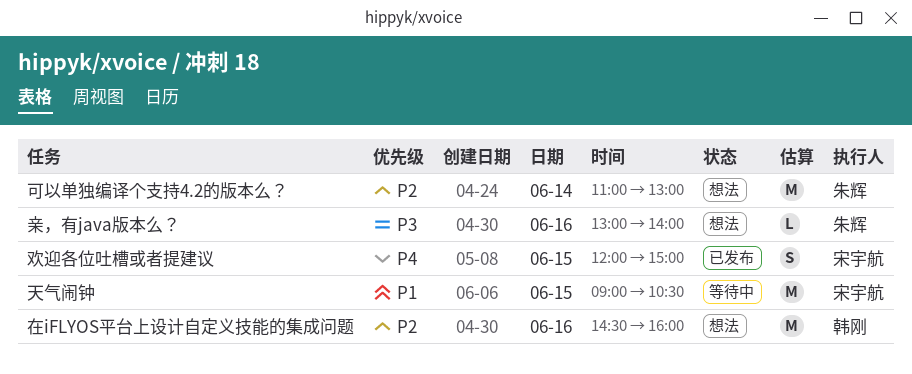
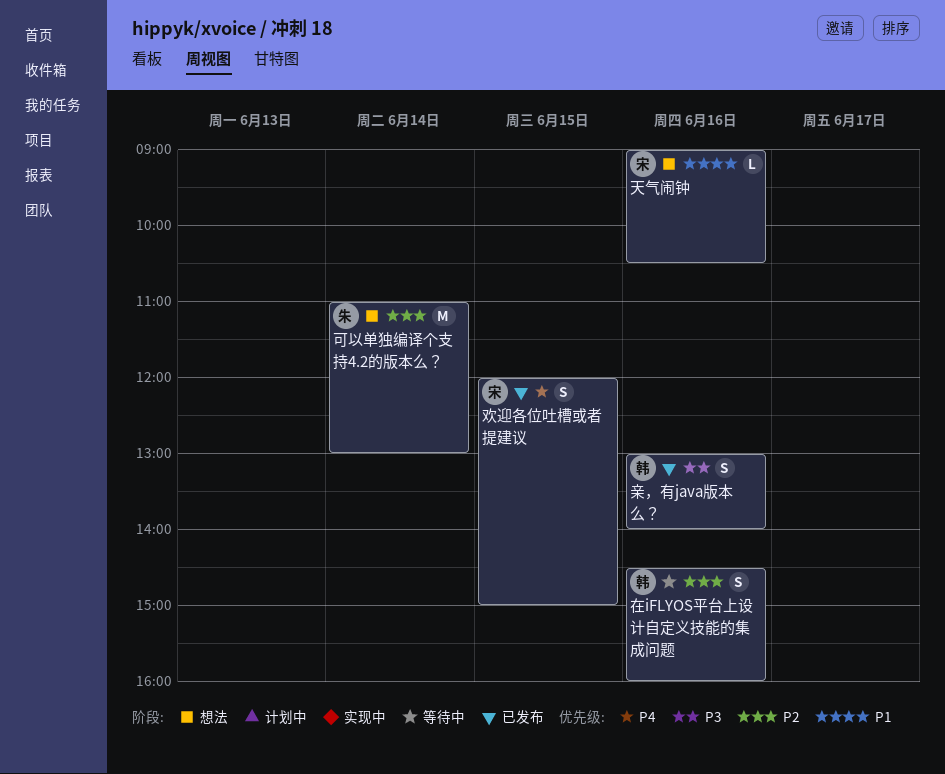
亲，有java版本么？, status: 想法 -> 已发布
亲，有java版本么？, owner: 朱辉 -> 韩刚
亲，有java版本么？, estimate: L -> S
在iFLYOS平台上设计自定义技能的集成问题, status: 想法 -> 等待中
在iFLYOS平台上设计自定义技能的集成问题, estimate: M -> S
天气闹钟, status: 等待中 -> 想法
天气闹钟, estimate: M -> L
天气闹钟, day: Jun 15 -> Jun 16

